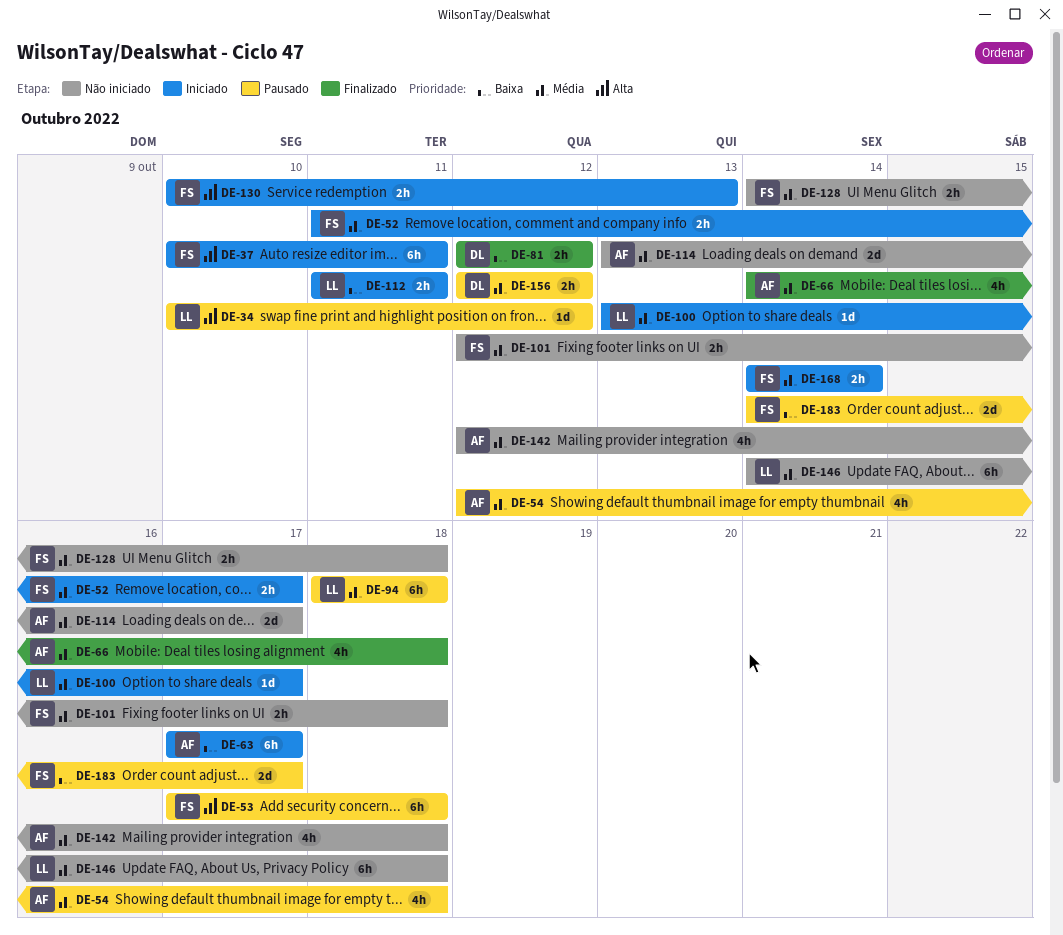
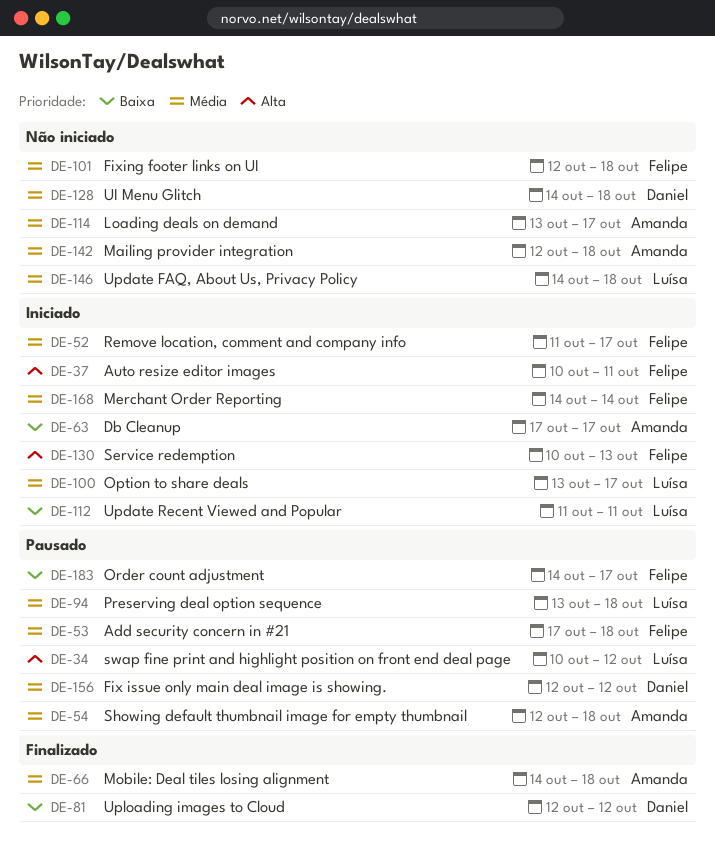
DE-53, priority: Alta -> Média
DE-94, start: Oct 18 -> Oct 13
DE-128, owner: Felipe -> Daniel

